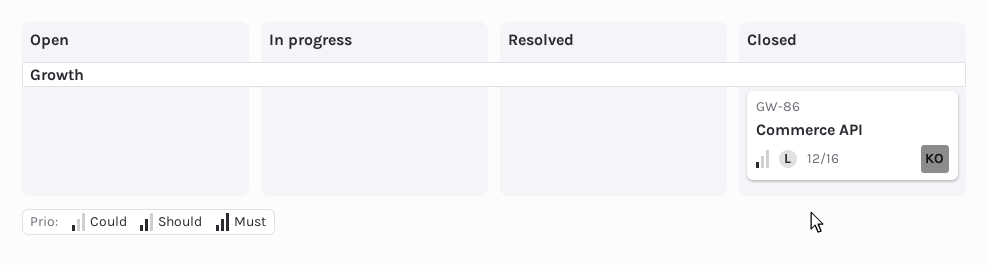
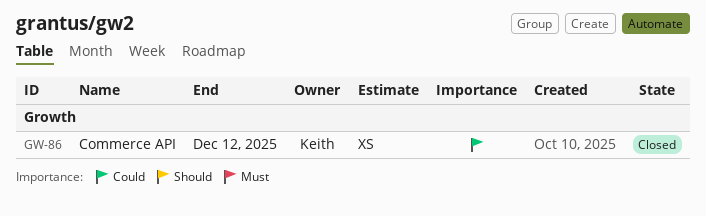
GW-86, estimate: L -> XS
GW-86, due: Dec 16 -> Dec 12

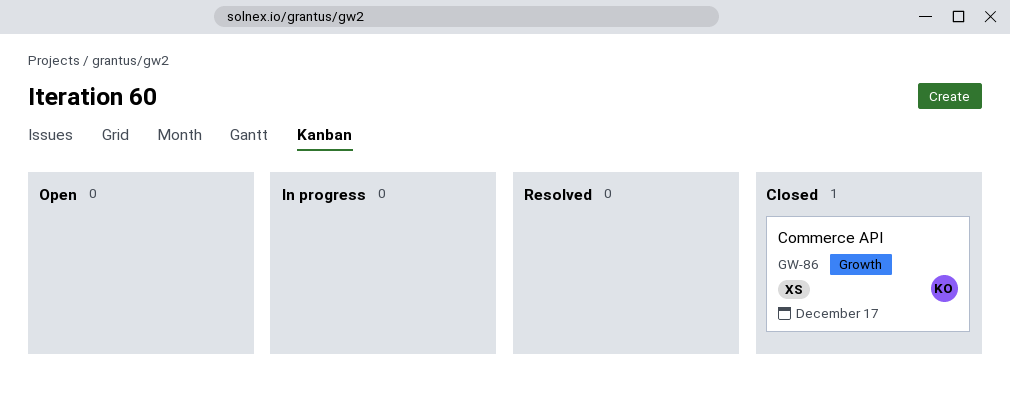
GW-86, due: Dec 12 -> Dec 17

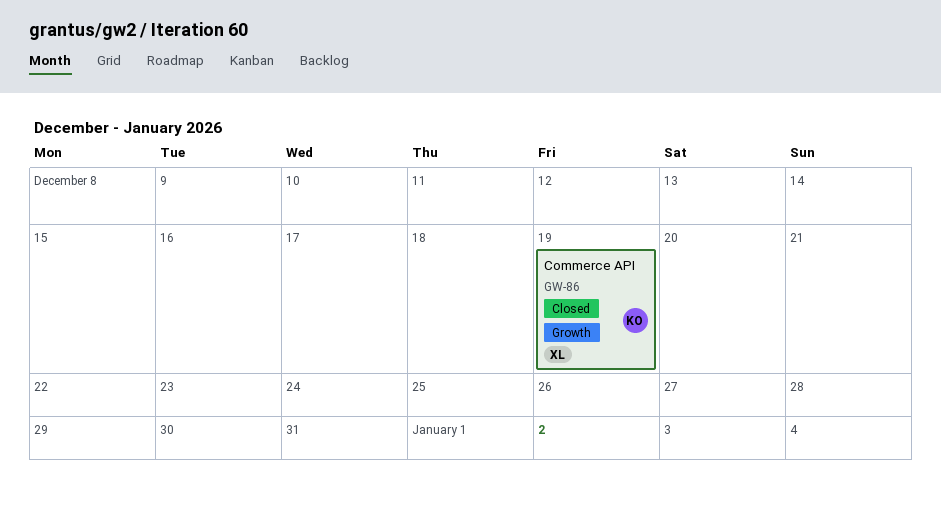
GW-86, estimate: XS -> XL
GW-86, due: Dec 17 -> Dec 19

